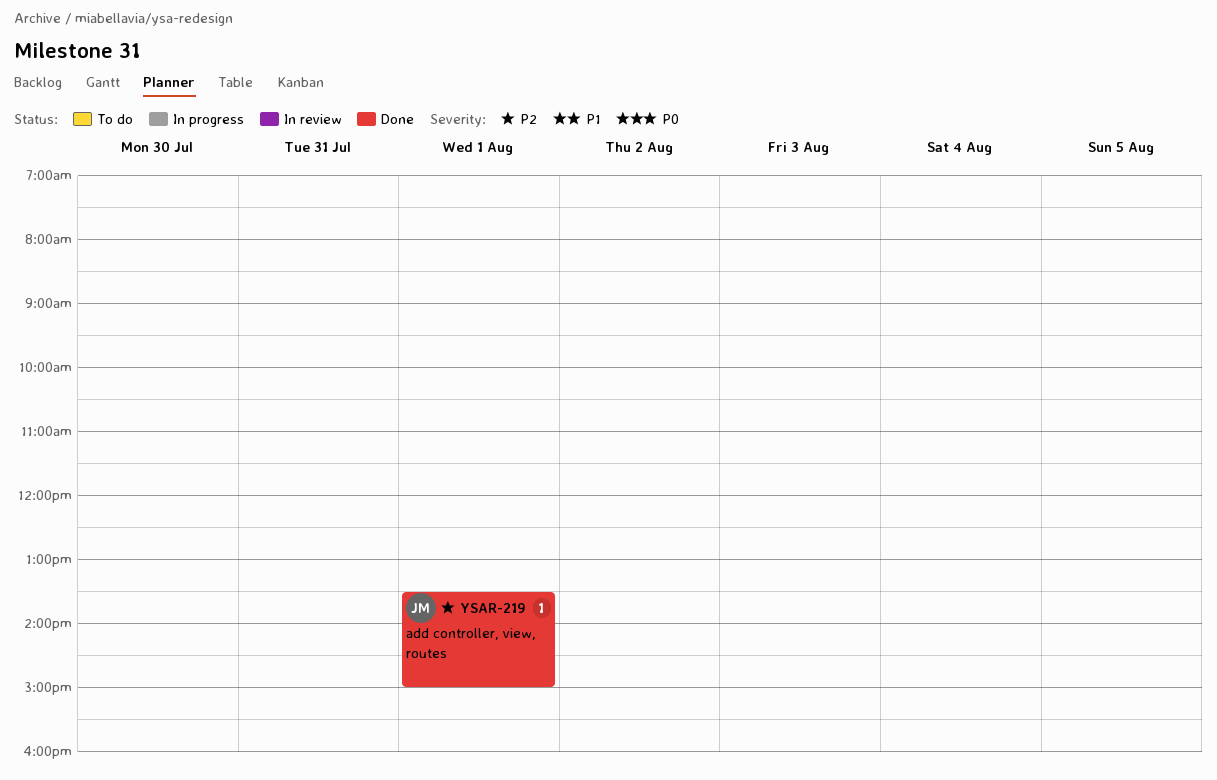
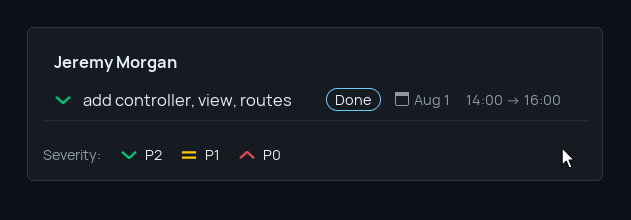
add controller, view, routes, begins: 13:30 -> 14:00
add controller, view, routes, ends: 15:00 -> 16:00

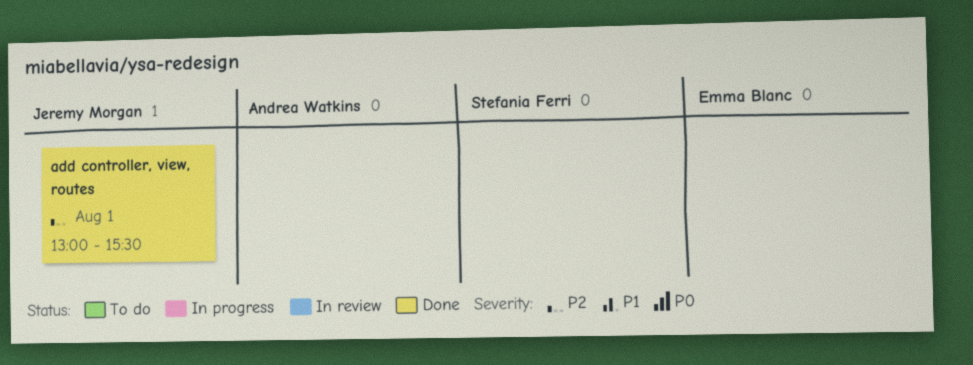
add controller, view, routes, begins: 14:00 -> 13:00
add controller, view, routes, ends: 16:00 -> 15:30

